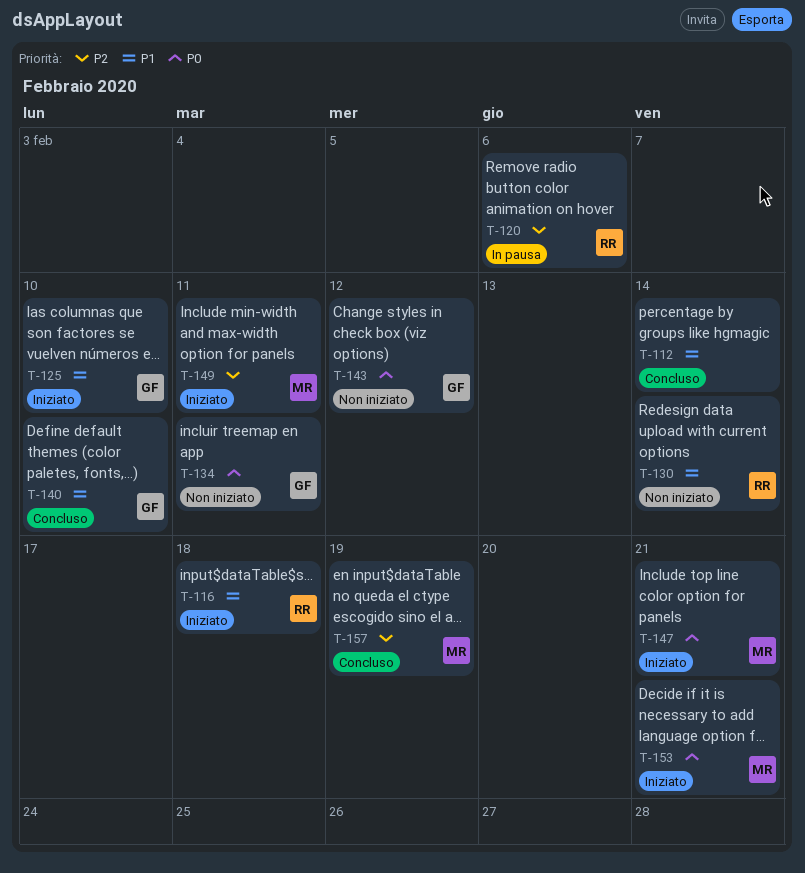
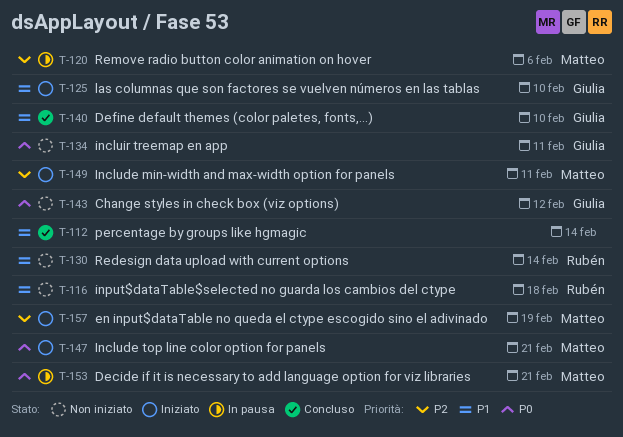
T-116, status: Iniziato -> Non iniziato
T-120, owner: Rubén -> Matteo
T-153, status: Iniziato -> In pausa
T-157, status: Concluso -> Iniziato

